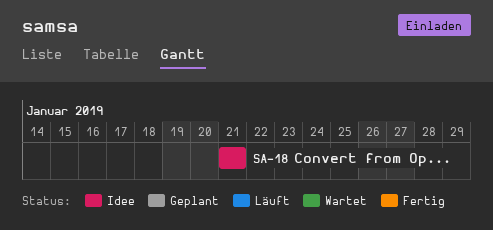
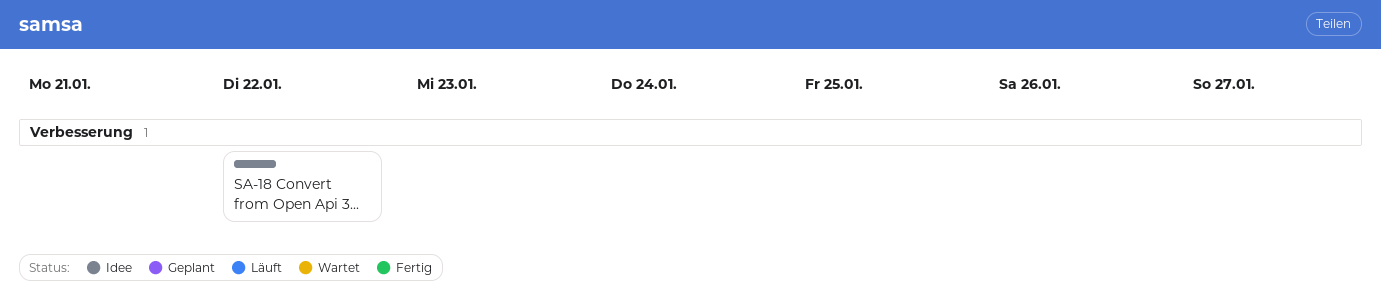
SA-18, due: Jan 21 -> Jan 22

